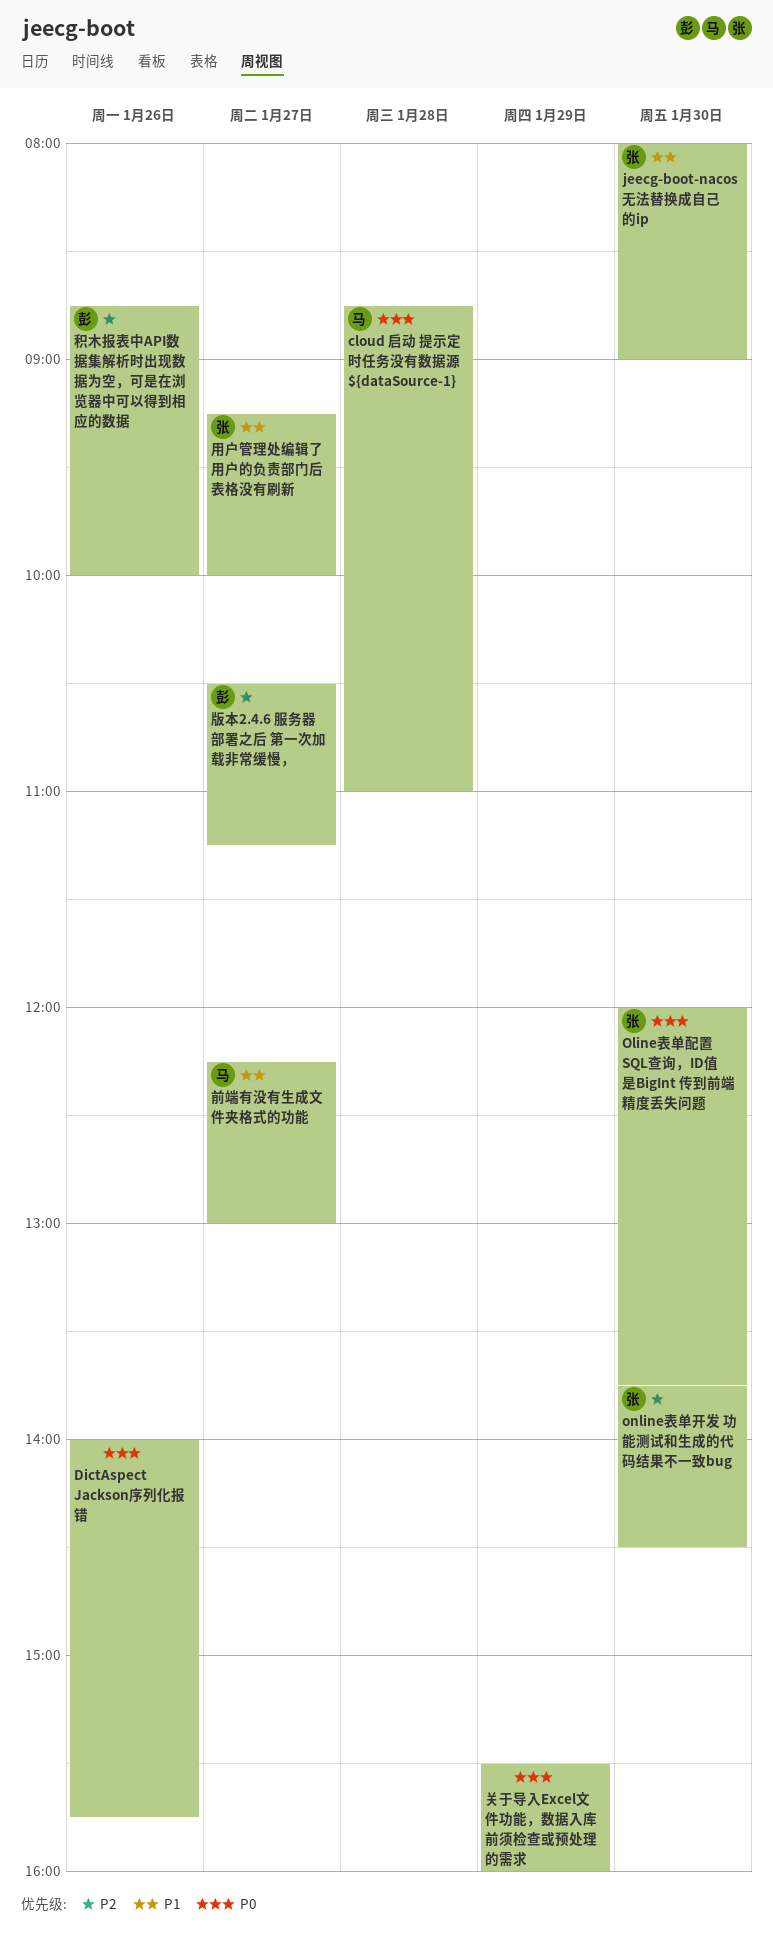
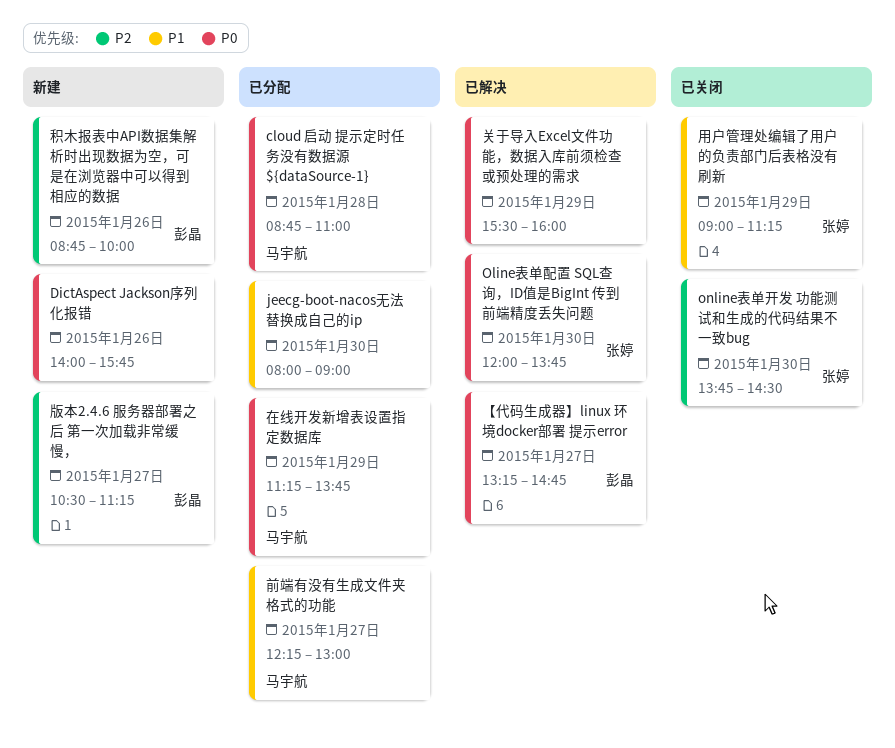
jeecg-boot-nacos无法替换成自己的ip, owner: 张婷 -> none
【代码生成器】linux 环境docker部署 提示error: none -> present
在线开发新增表设置指定数据库: none -> present
用户管理处编辑了用户的负责部门后表格没有刷新, day: Jan 27 -> Jan 29
用户管理处编辑了用户的负责部门后表格没有刷新, begins: 09:15 -> 09:00
用户管理处编辑了用户的负责部门后表格没有刷新, ends: 10:00 -> 11:15

